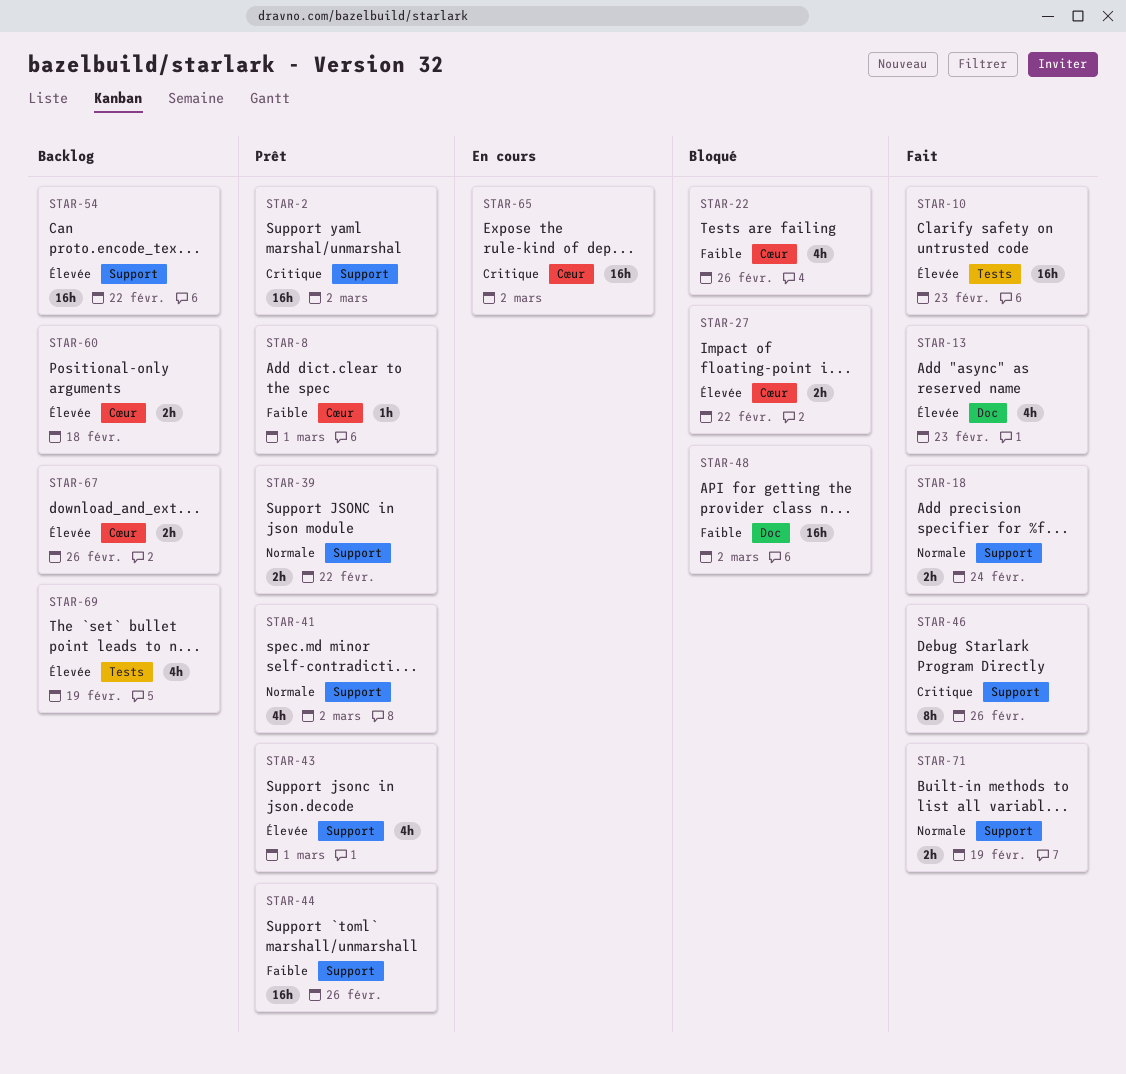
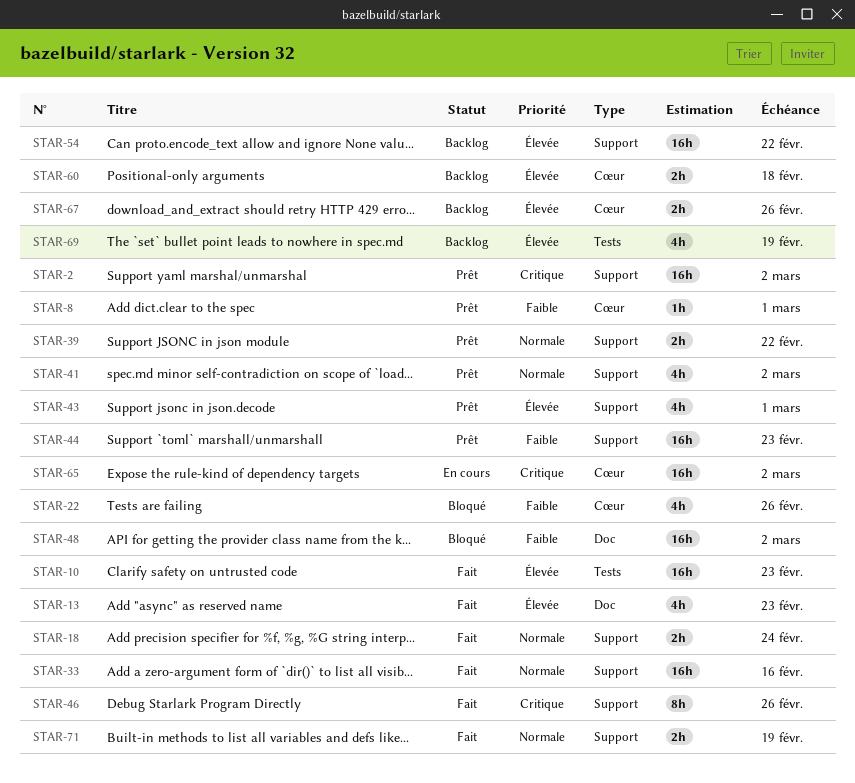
STAR-27: present -> none
STAR-33: none -> present
STAR-44, due: Feb 26 -> Feb 23

